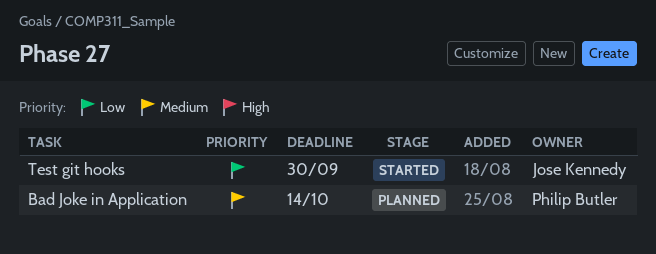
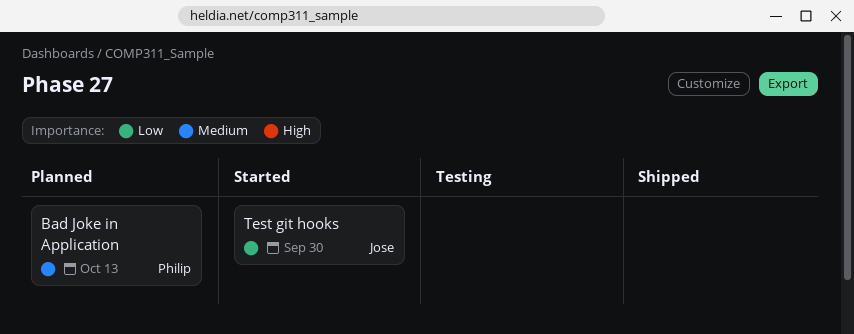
Bad Joke in Application, due: Oct 14 -> Oct 13

